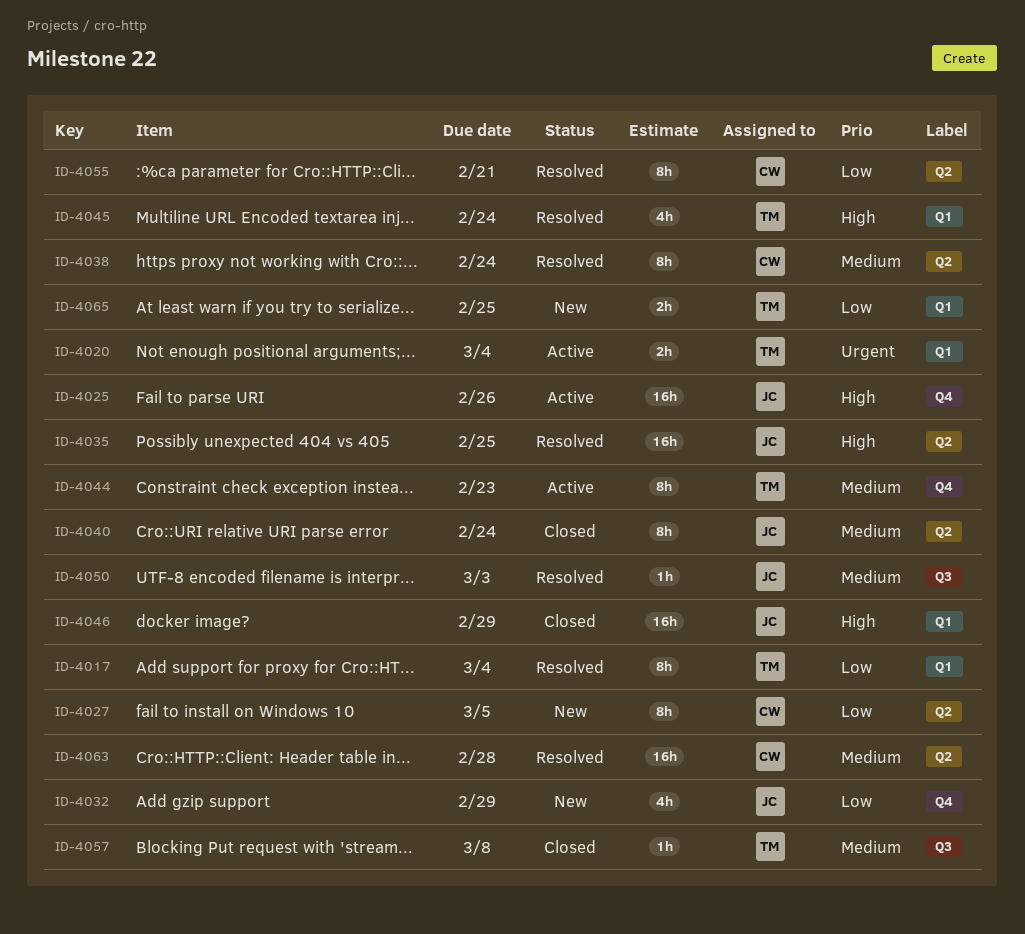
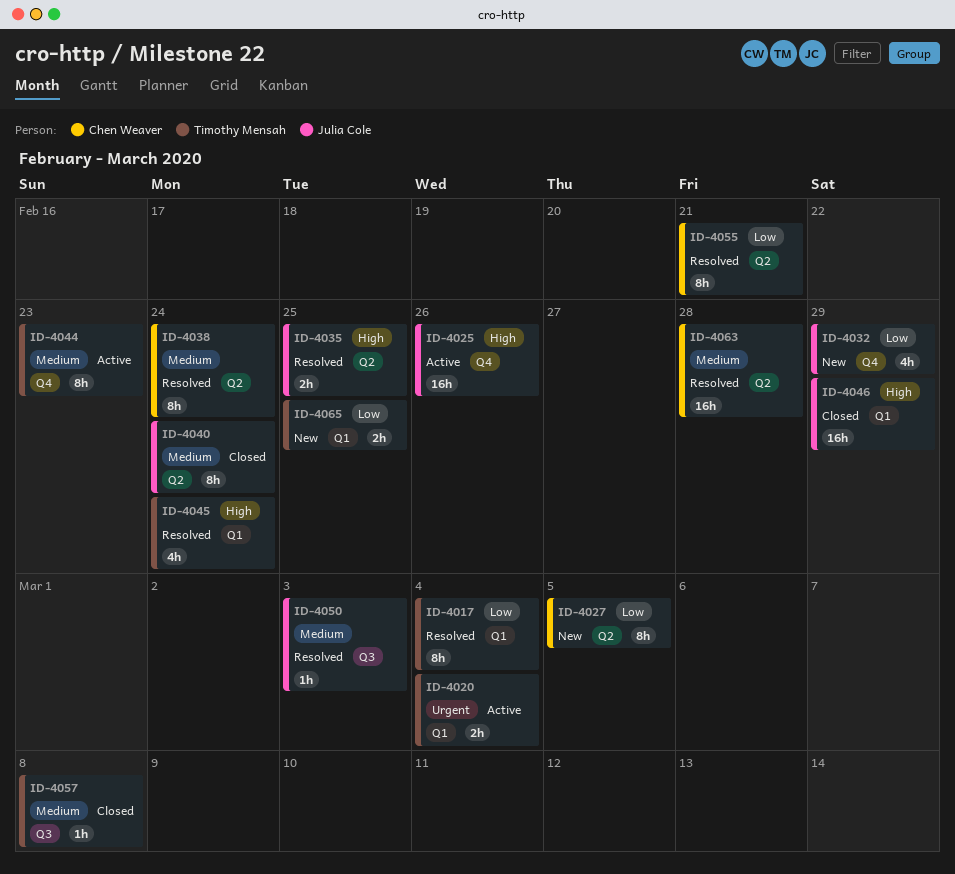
ID-4035, estimate: 16h -> 2h

